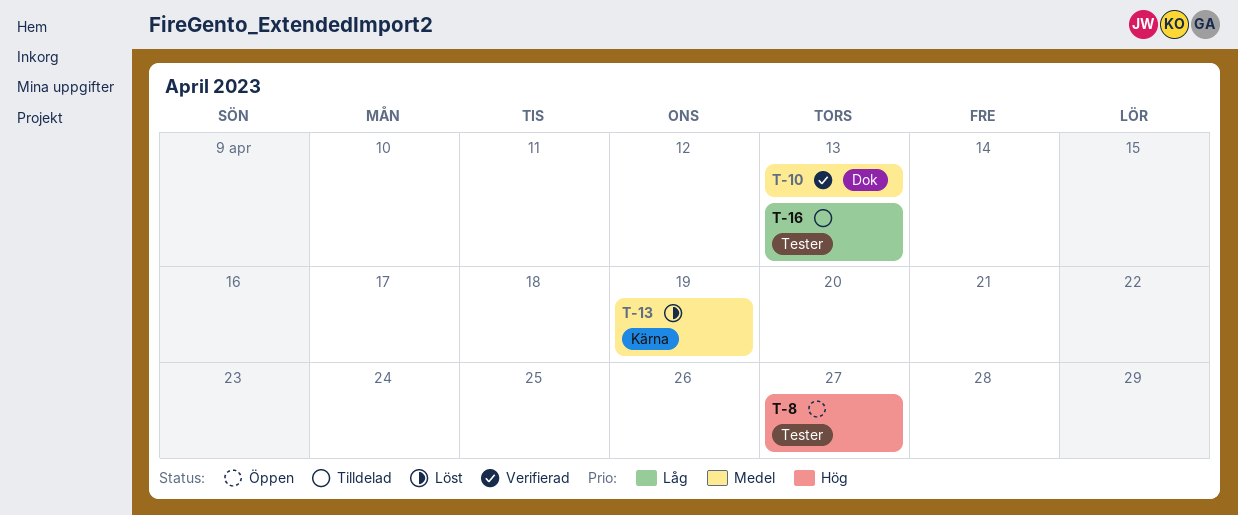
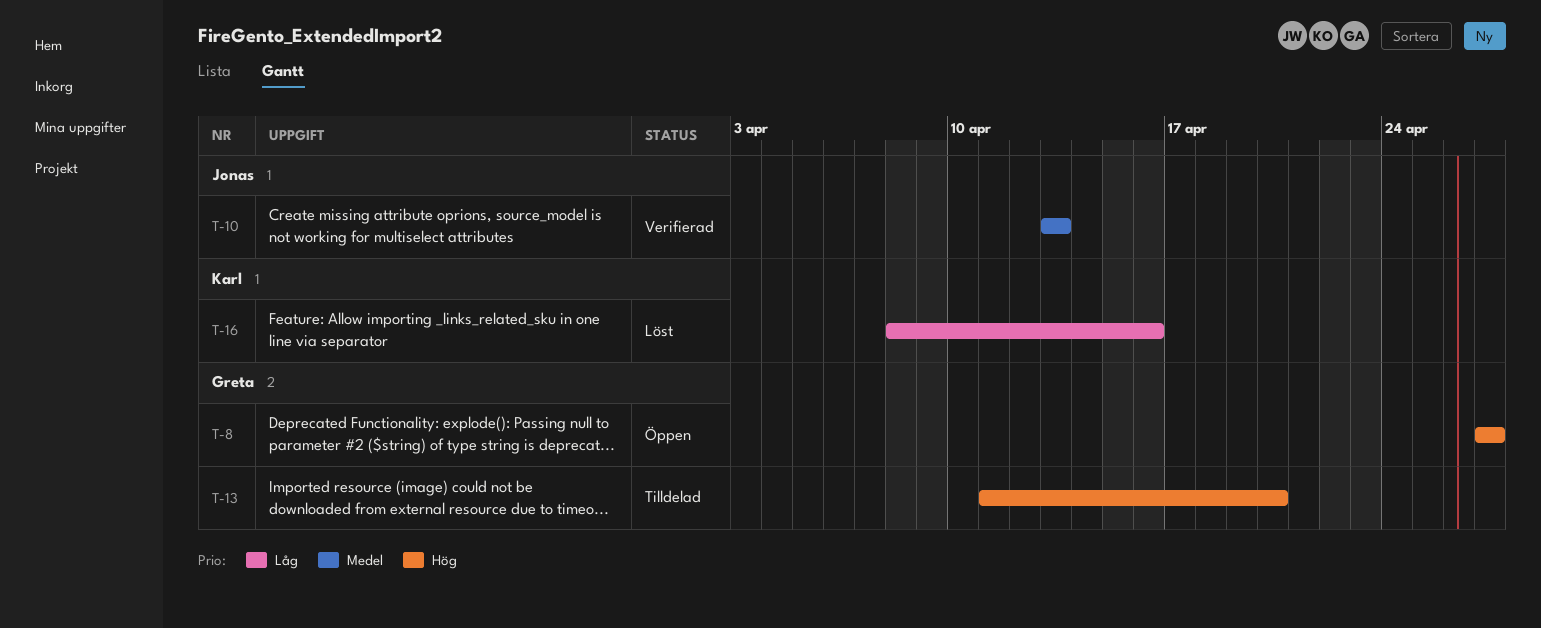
T-13, status: Löst -> Tilldelad
T-13, priority: Medel -> Hög
T-13, due: Apr 19 -> Apr 20
T-16, status: Tilldelad -> Löst
T-16, due: Apr 13 -> Apr 16

